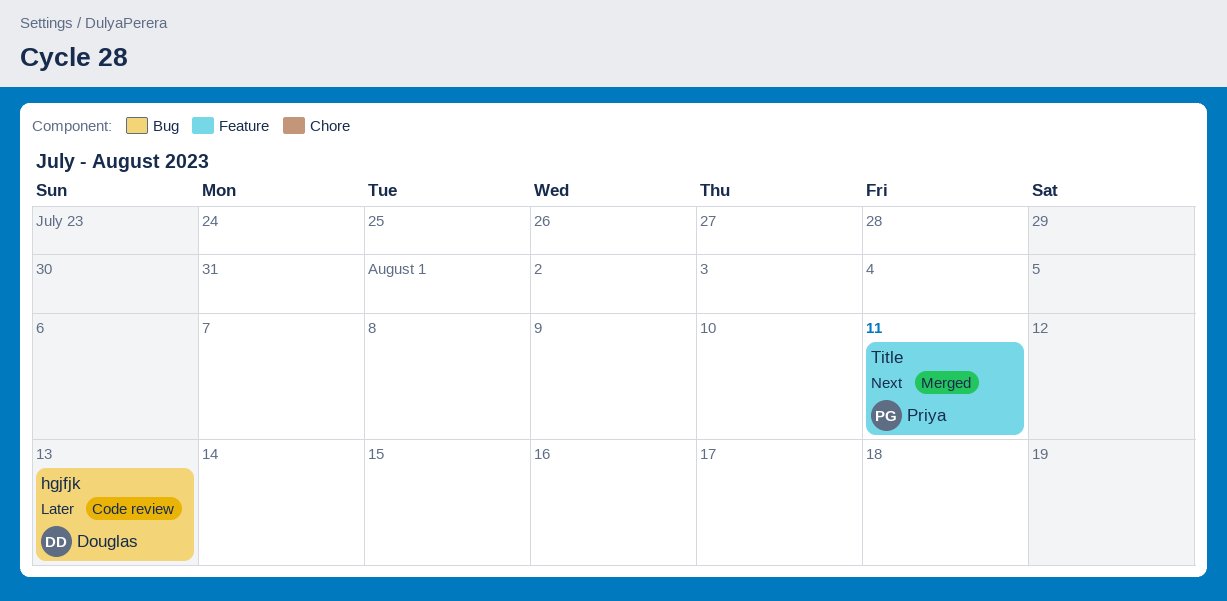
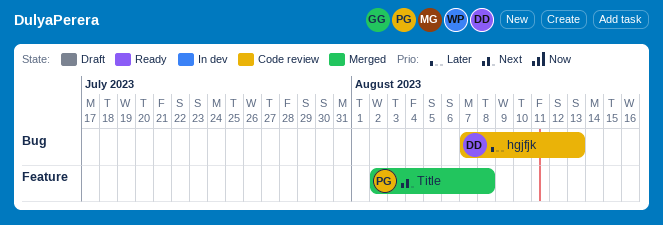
Title, due: Aug 11 -> Aug 8

